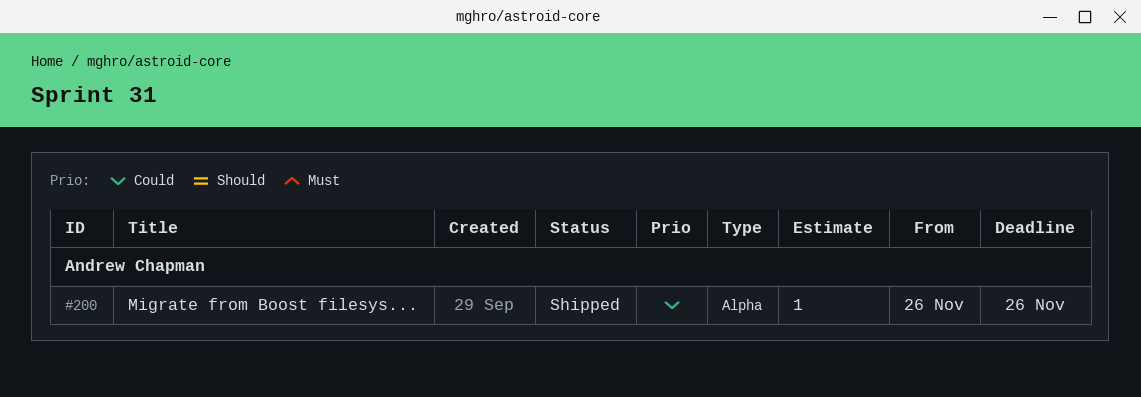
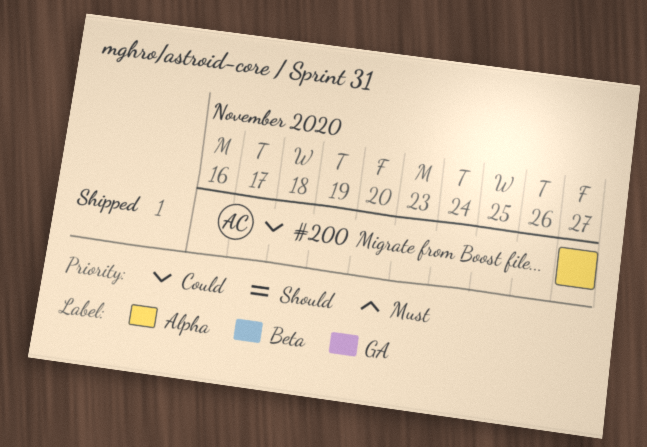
#200, start: Nov 26 -> Nov 27
#200, due: Nov 26 -> Nov 27

